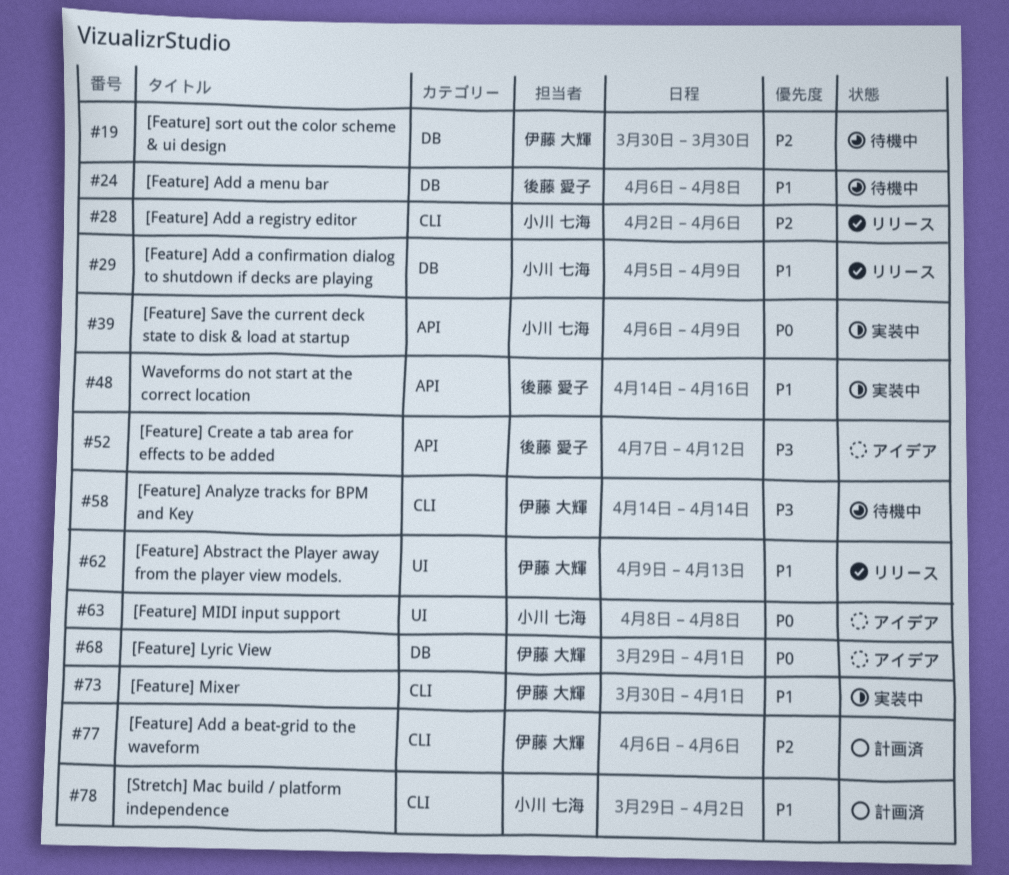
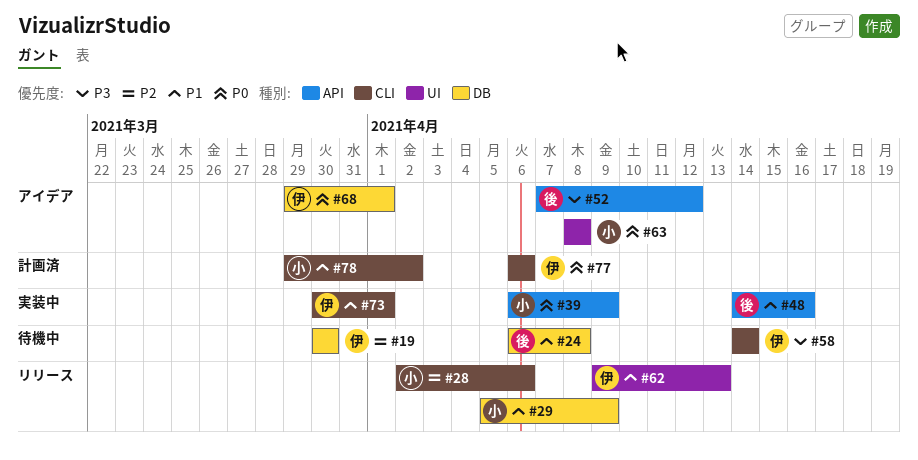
#77, priority: P2 -> P0

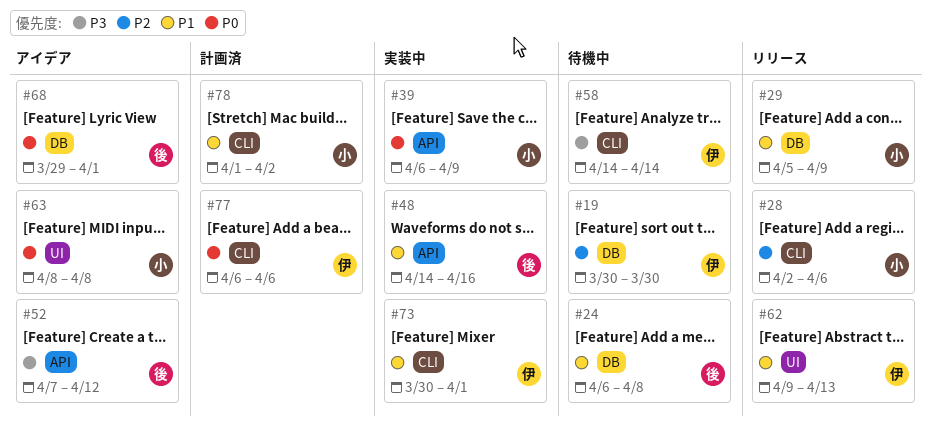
#68, owner: 伊 -> 後
#78, start: Mar 29 -> Apr 1

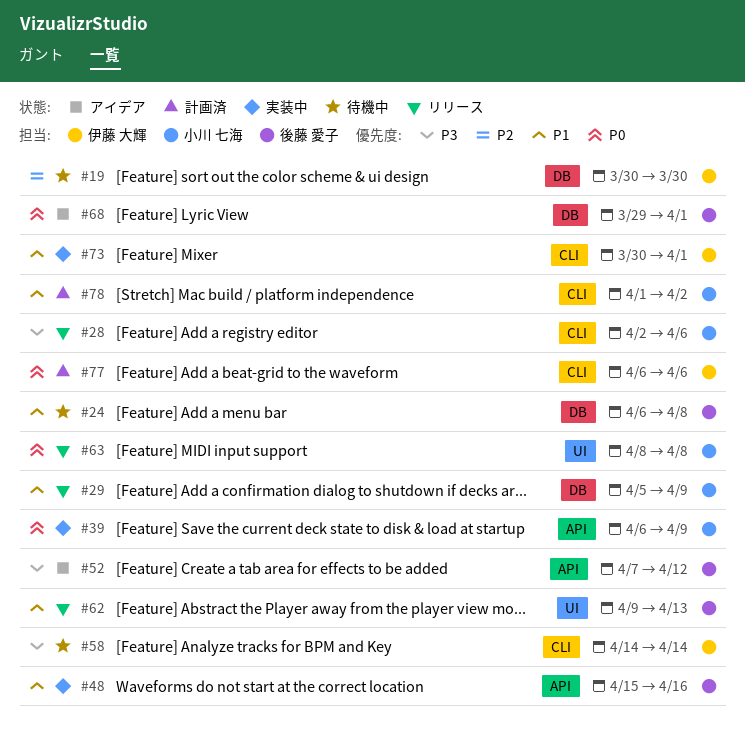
#28, priority: P2 -> P3
#48, start: Apr 14 -> Apr 15
#62, owner: 伊藤 大輝 -> 後藤 愛子
#63, status: アイデア -> リリース

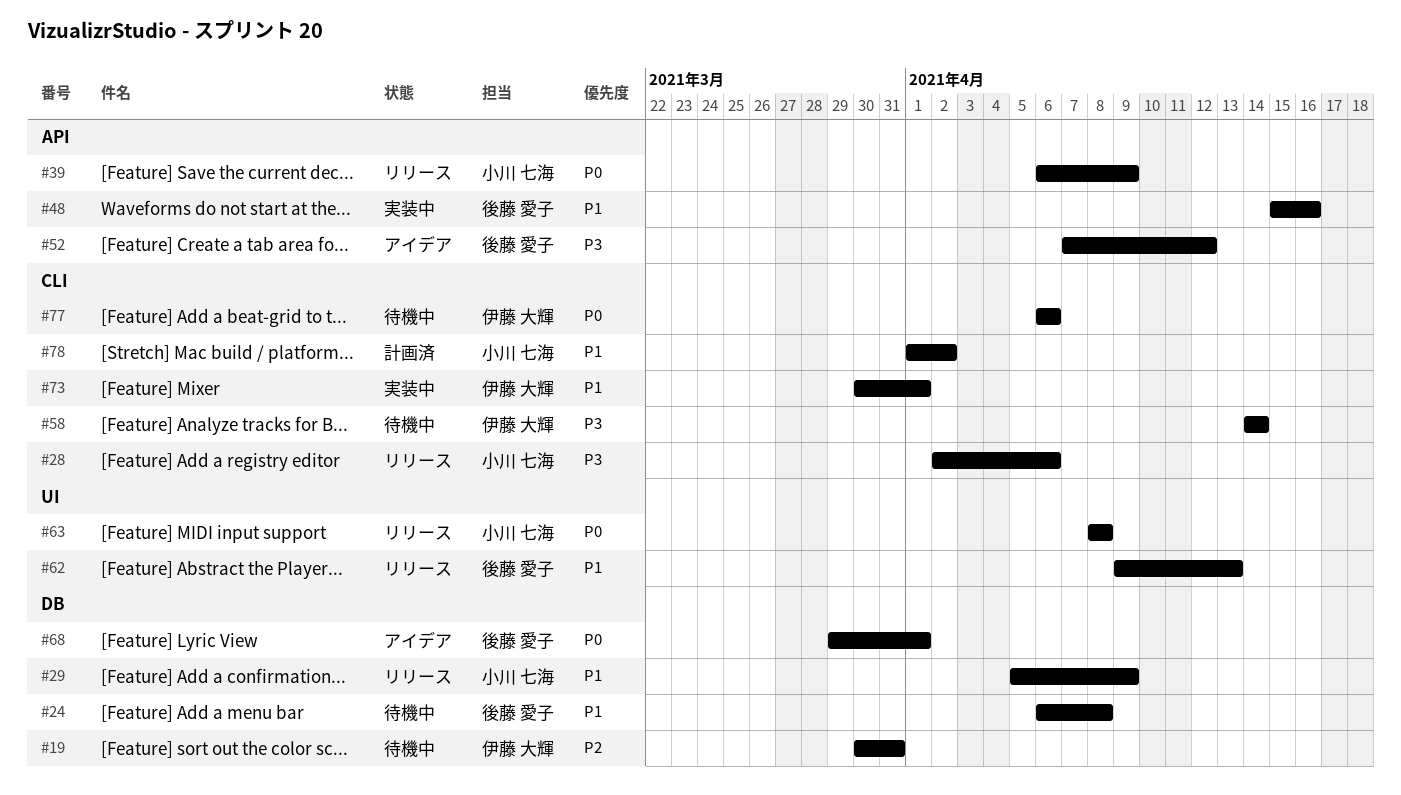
#19, due: Mar 30 -> Mar 31
#39, status: 実装中 -> リリース
#77, status: 計画済 -> 待機中

